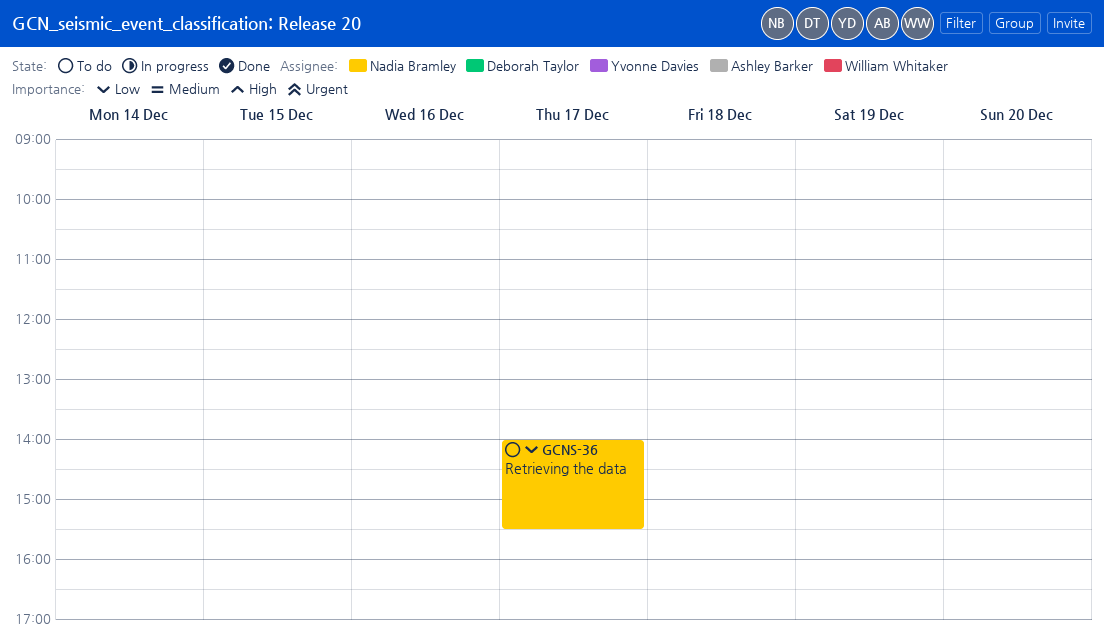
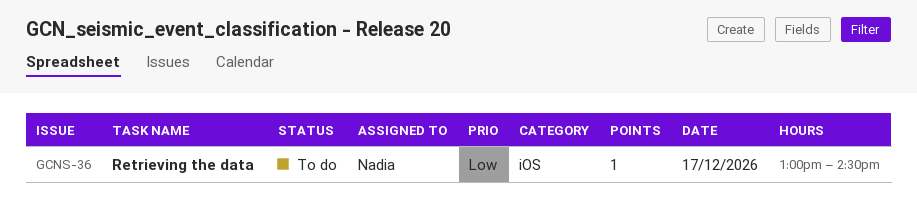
GCNS-36, begins: 14:00 -> 13:00
GCNS-36, ends: 15:30 -> 14:30

